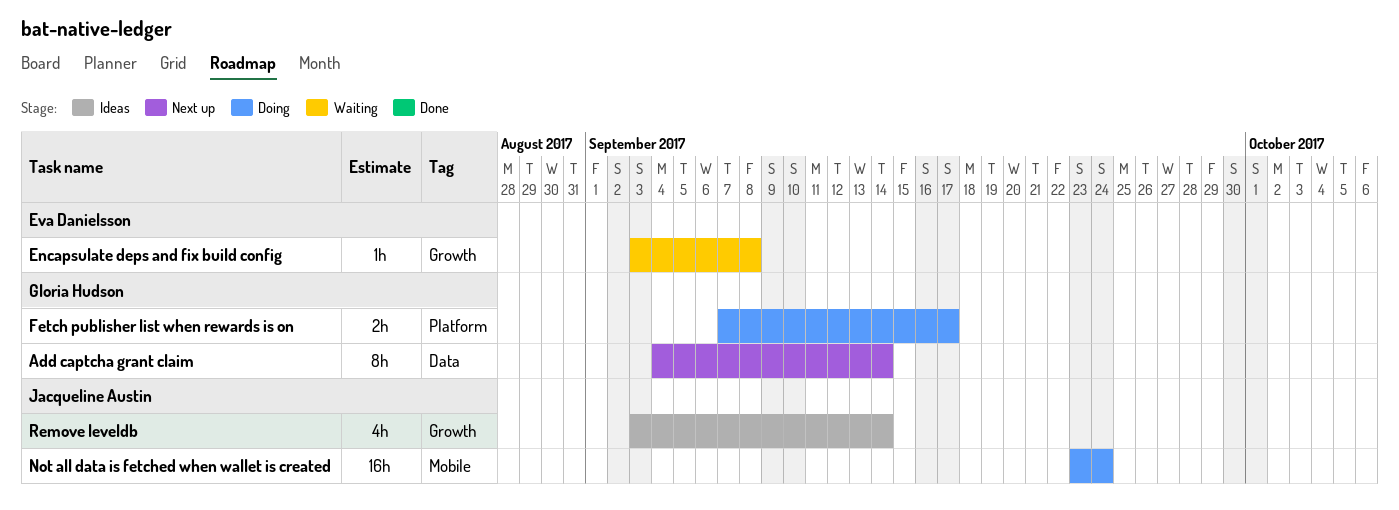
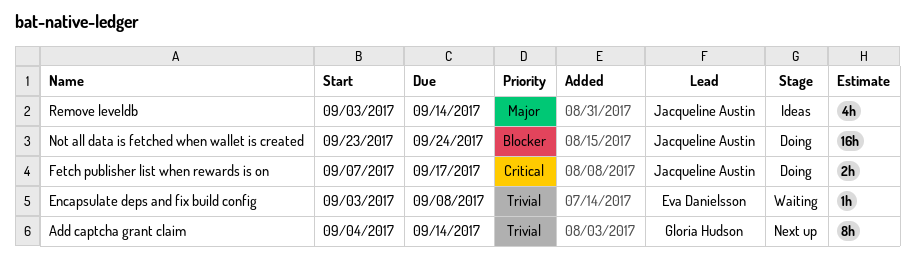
Fetch publisher list when rewards is on, owner: Gloria Hudson -> Jacqueline Austin

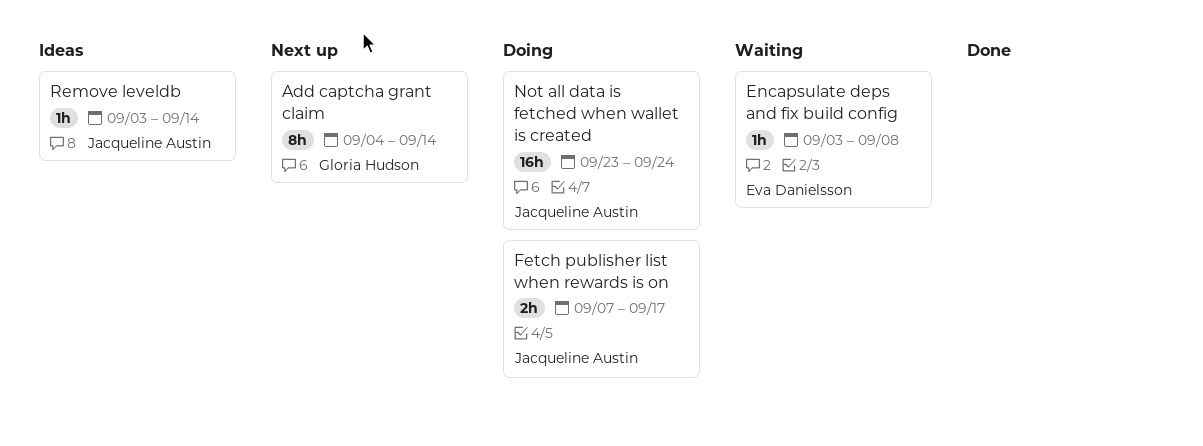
Remove leveldb, estimate: 4h -> 1h

